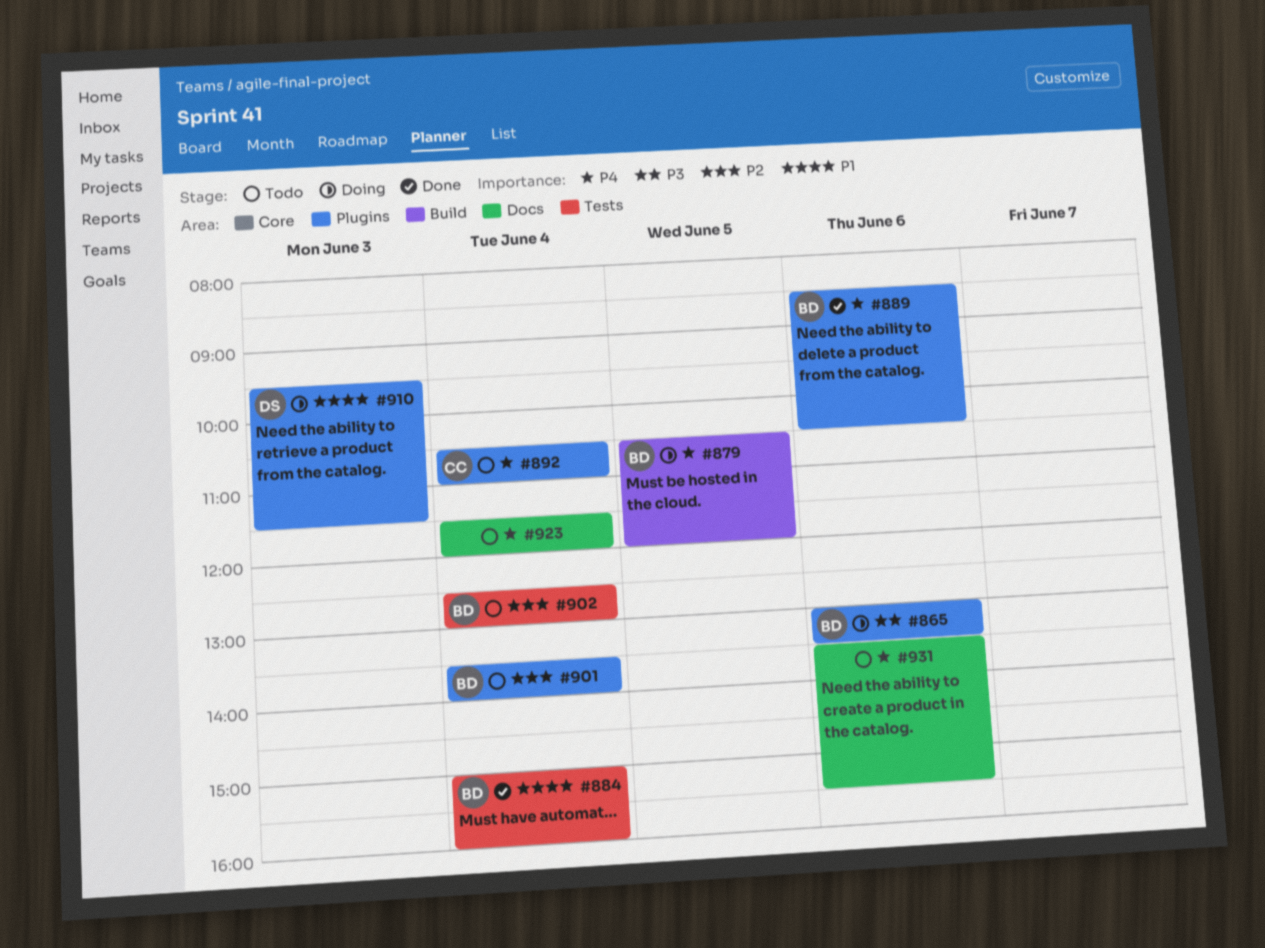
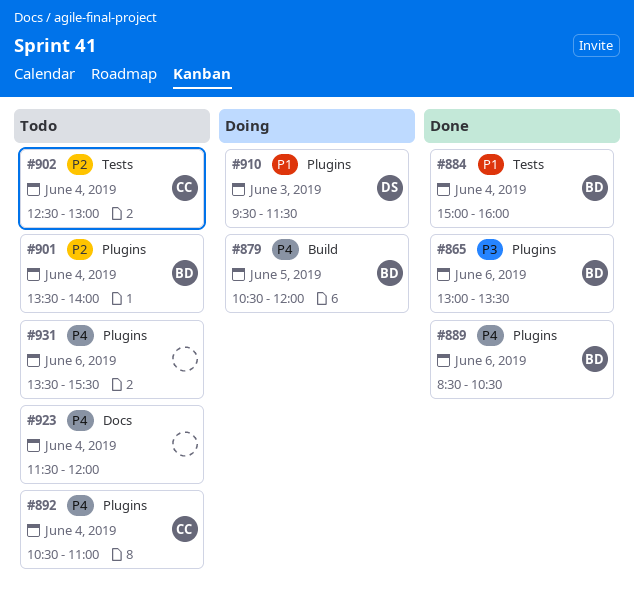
#865, status: Doing -> Done
#902, owner: BD -> CC
#931, label: Docs -> Plugins

